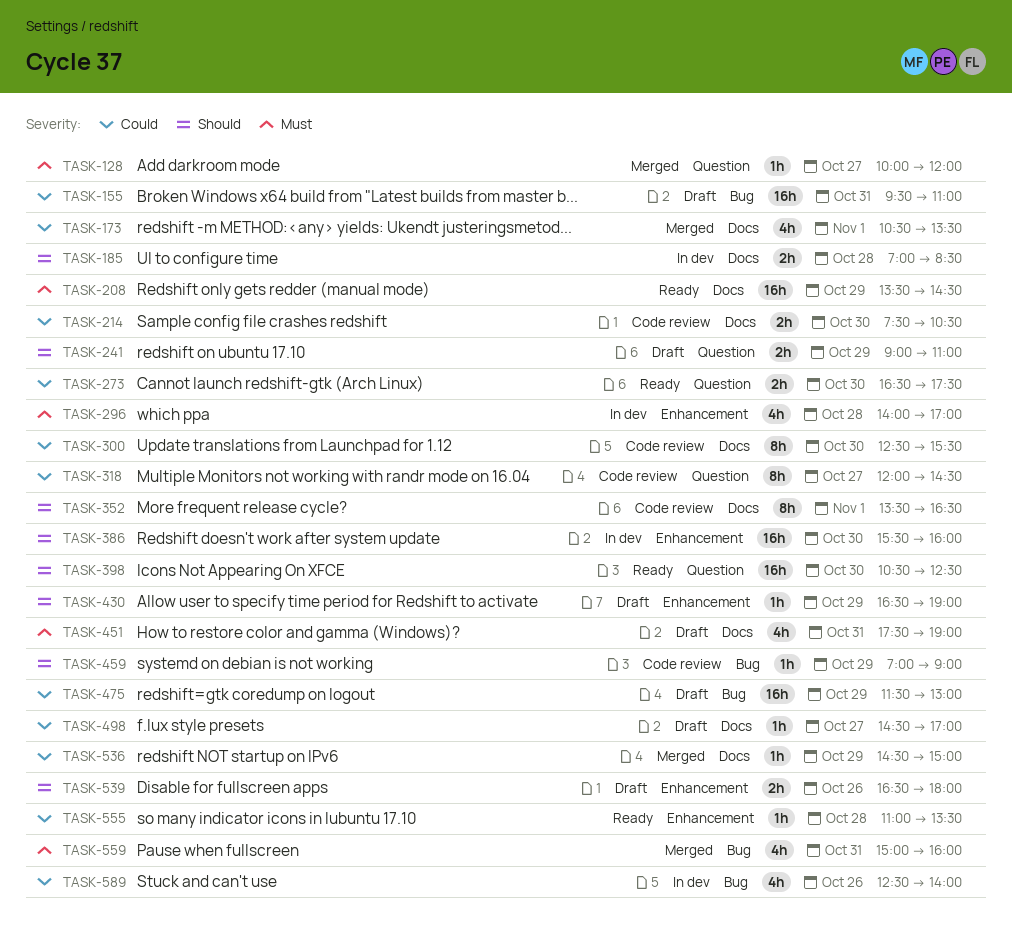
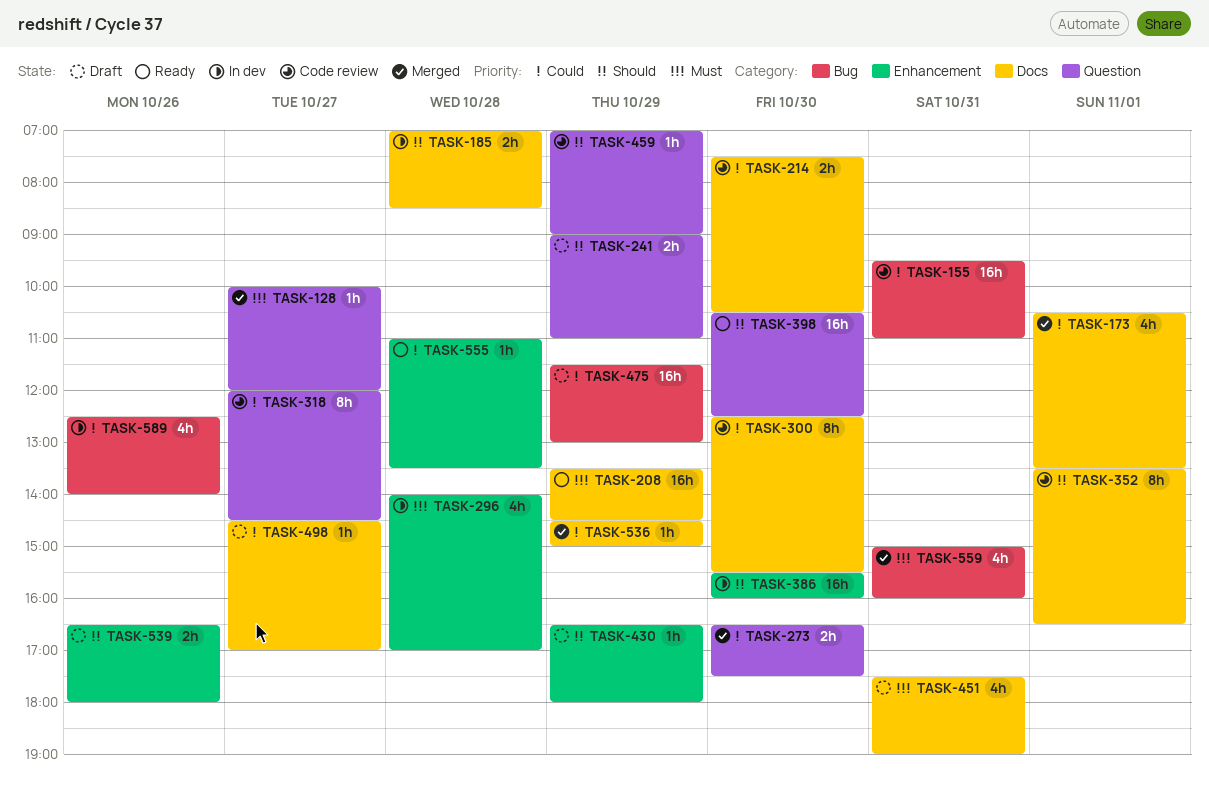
TASK-155, status: Draft -> Code review
TASK-273, status: Ready -> Merged
TASK-430, ends: 19:00 -> 18:00
TASK-459, label: Bug -> Question

